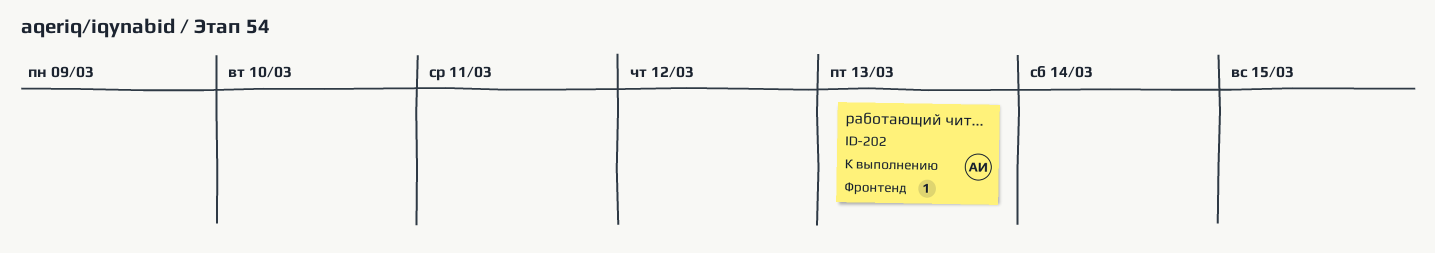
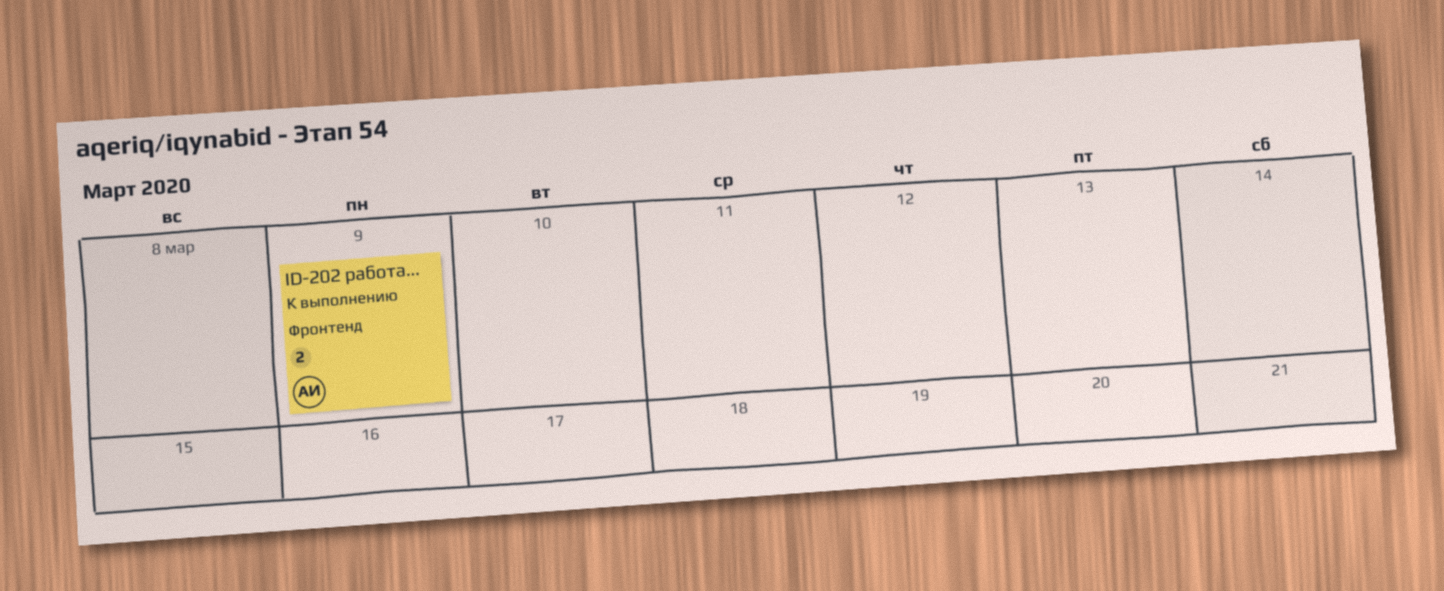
ID-202, estimate: 1 -> 2
ID-202, due: Mar 13 -> Mar 9

